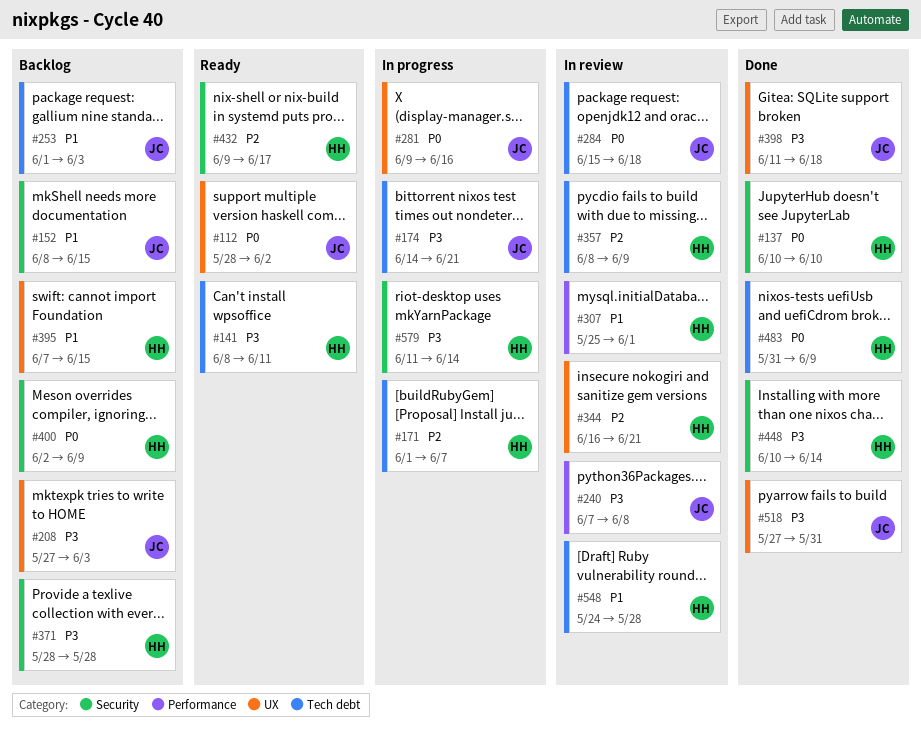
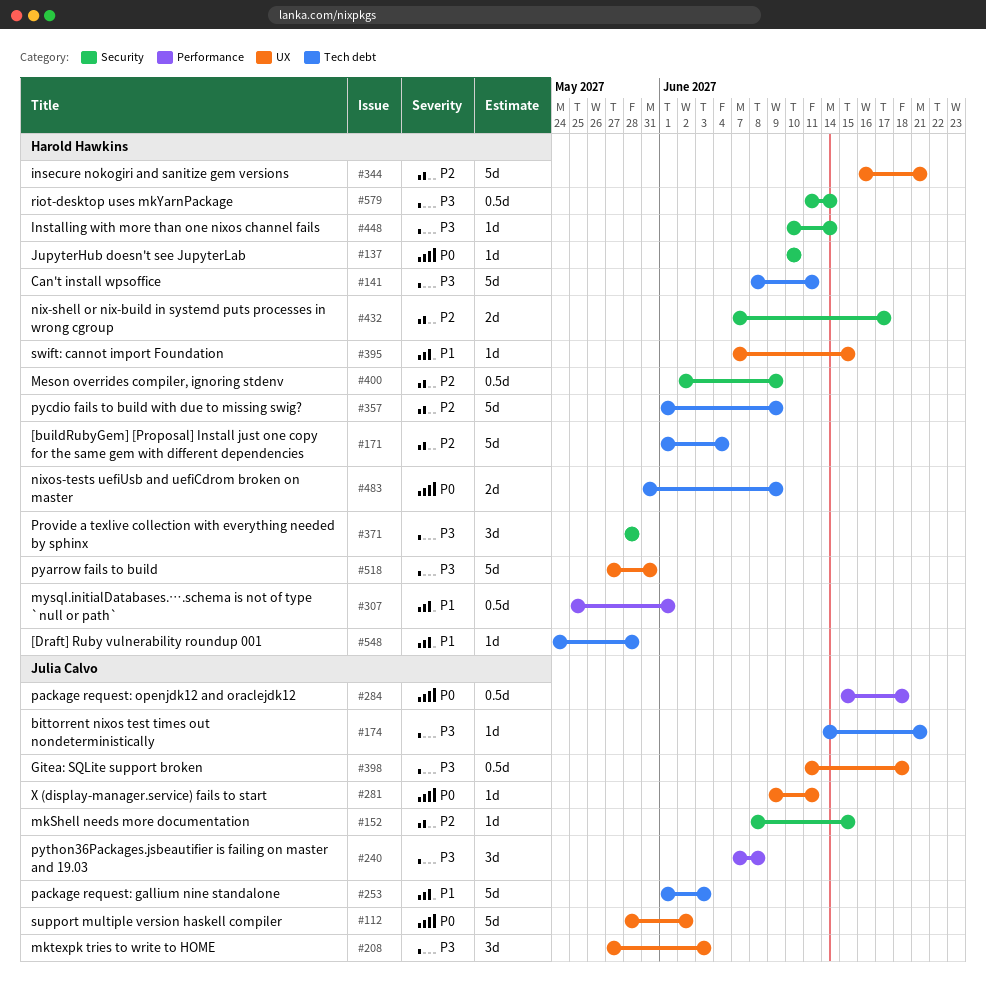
#152, priority: P1 -> P2
#171, due: Jun 7 -> Jun 4
#281, due: Jun 16 -> Jun 11
#284, label: Tech debt -> Performance
#357, start: Jun 8 -> Jun 1
#400, priority: P0 -> P2
#432, start: Jun 9 -> Jun 7
#518, owner: Julia Calvo -> Harold Hawkins

